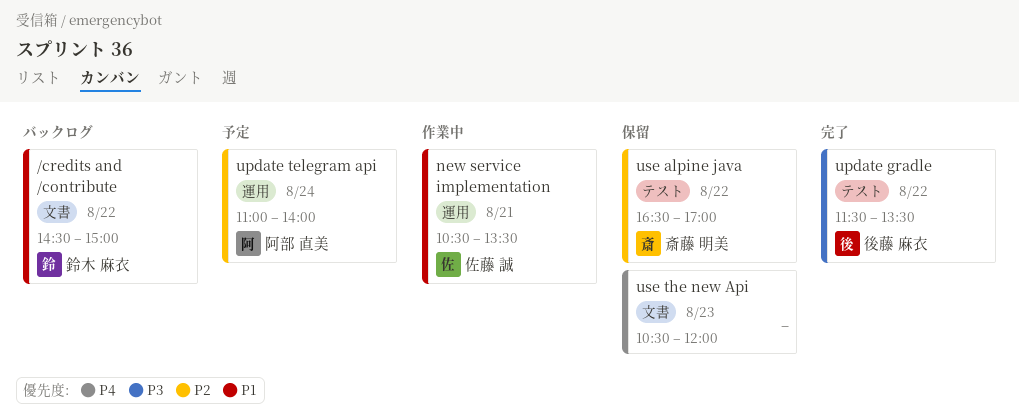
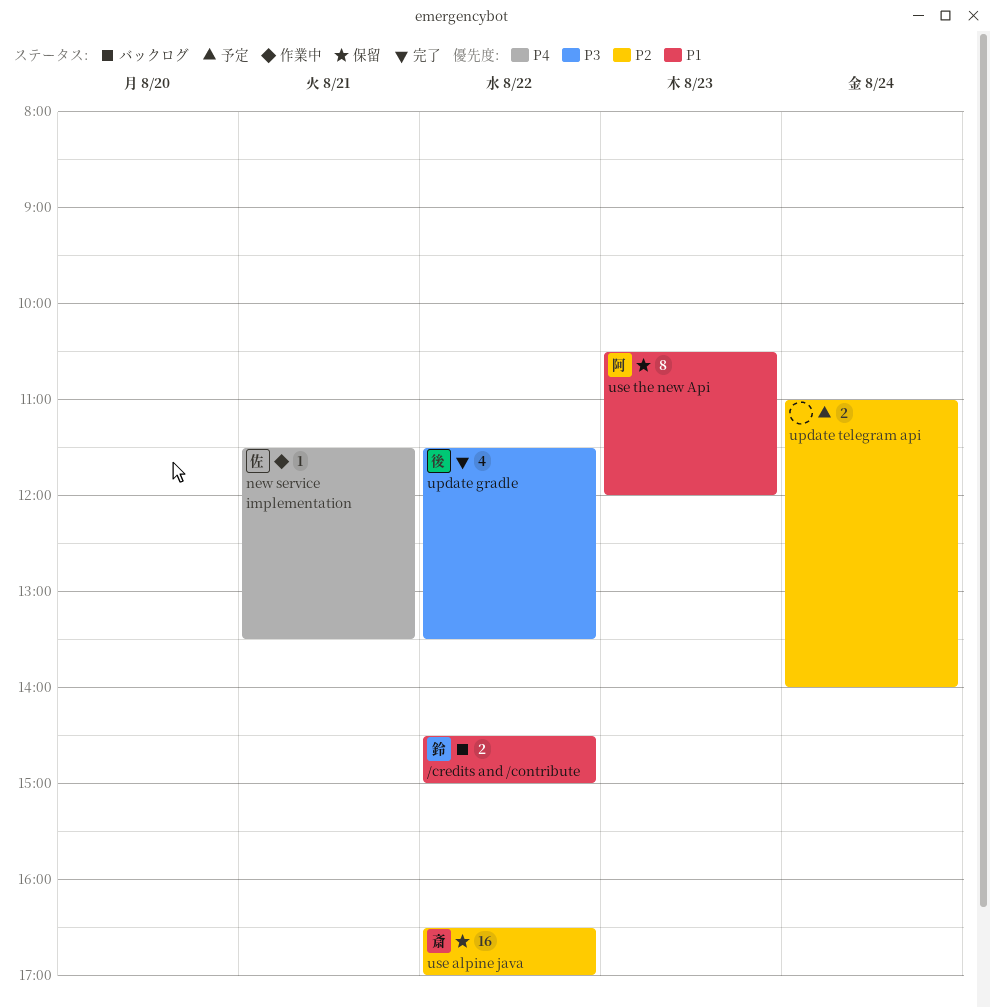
new service implementation, priority: P1 -> P4
new service implementation, begins: 10:30 -> 11:30
update telegram api, owner: 阿部 直美 -> none
use the new Api, owner: none -> 阿部 直美
use the new Api, priority: P4 -> P1

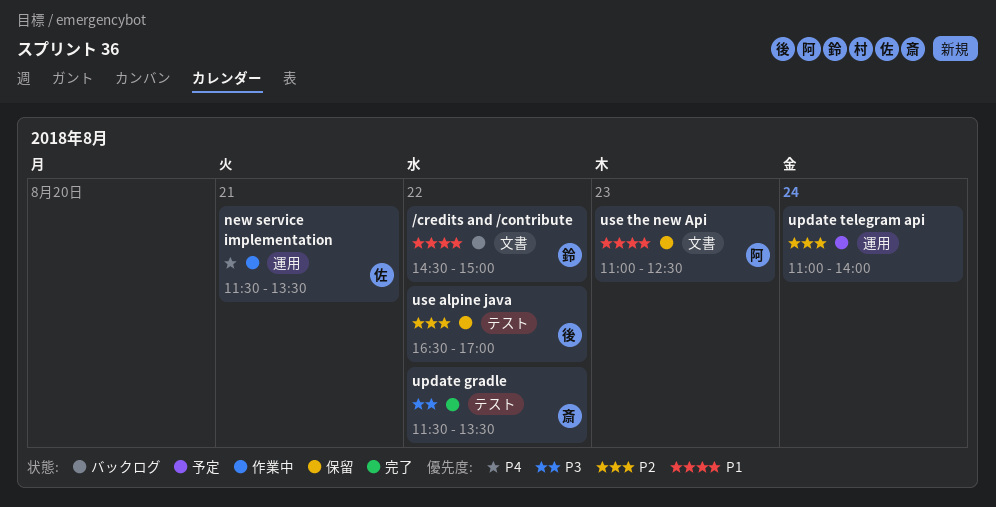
update gradle, owner: 後 -> 斎
use alpine java, owner: 斎 -> 後
use the new Api, begins: 10:30 -> 11:00
use the new Api, ends: 12:00 -> 12:30

